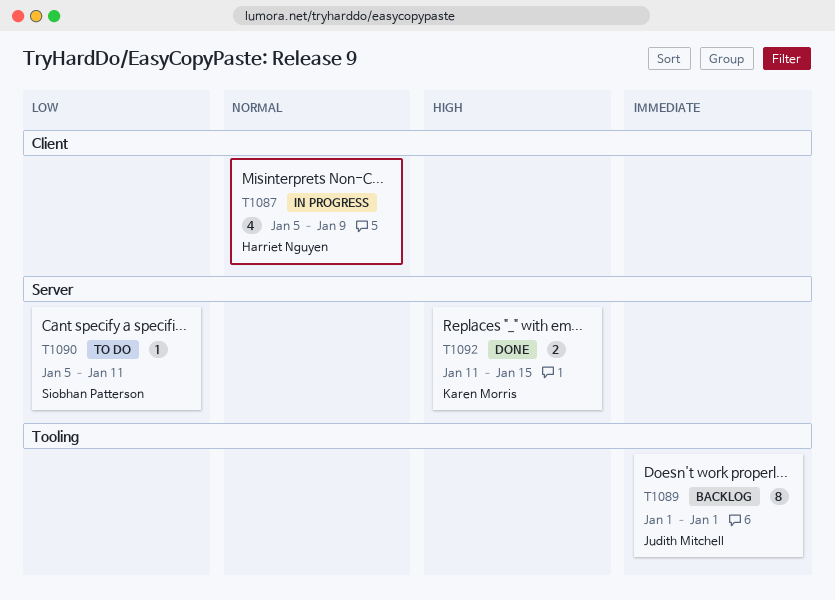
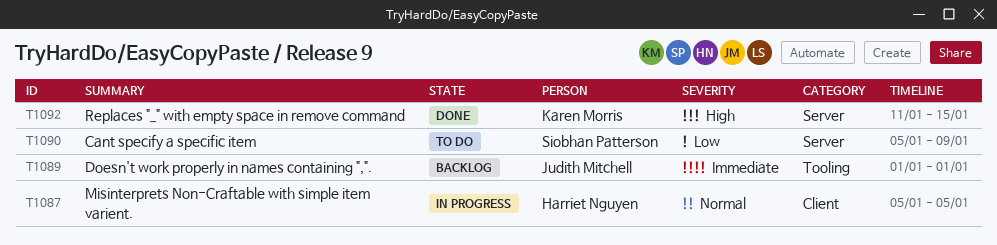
T1087, due: Jan 9 -> Jan 5
T1090, due: Jan 11 -> Jan 9

